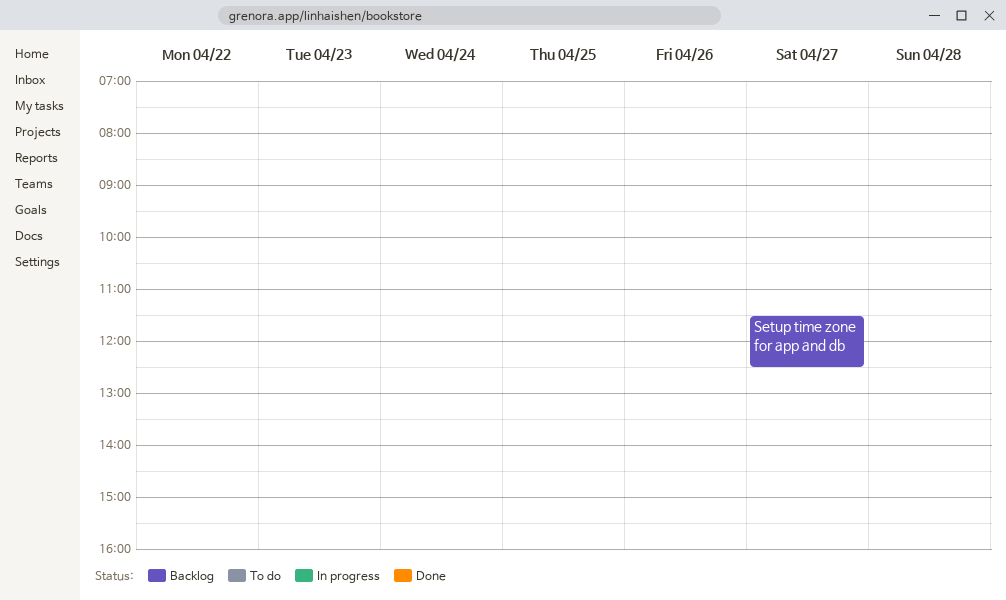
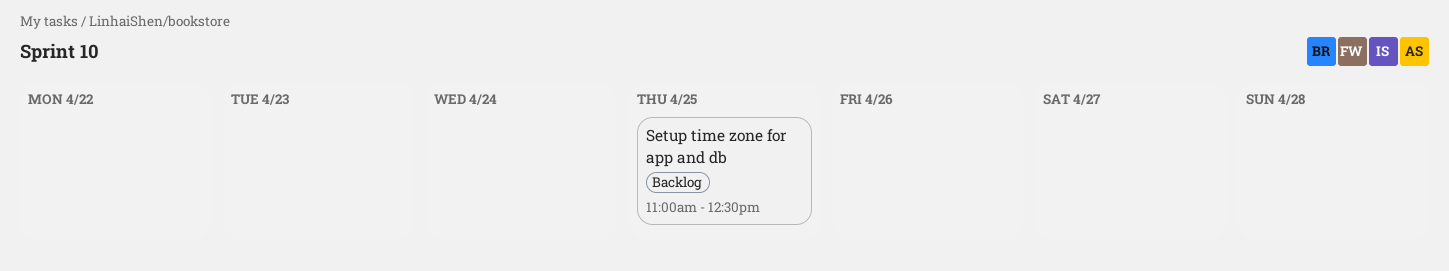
Setup time zone for app and db, day: Apr 27 -> Apr 25
Setup time zone for app and db, begins: 11:30 -> 11:00

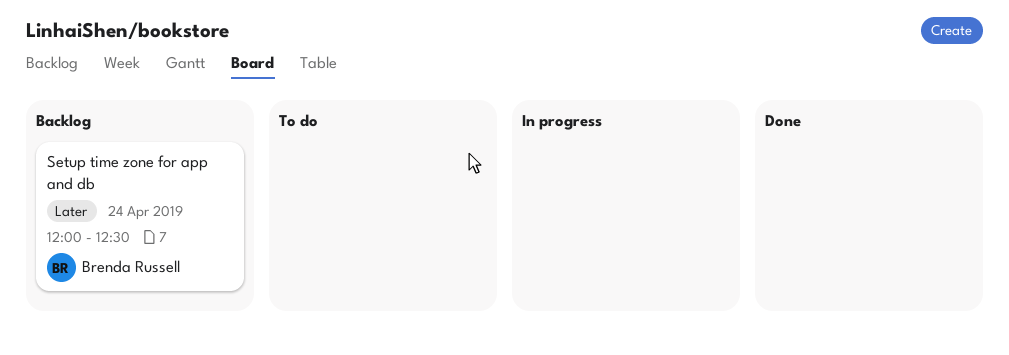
Setup time zone for app and db, day: Apr 25 -> Apr 24
Setup time zone for app and db, begins: 11:00 -> 12:00

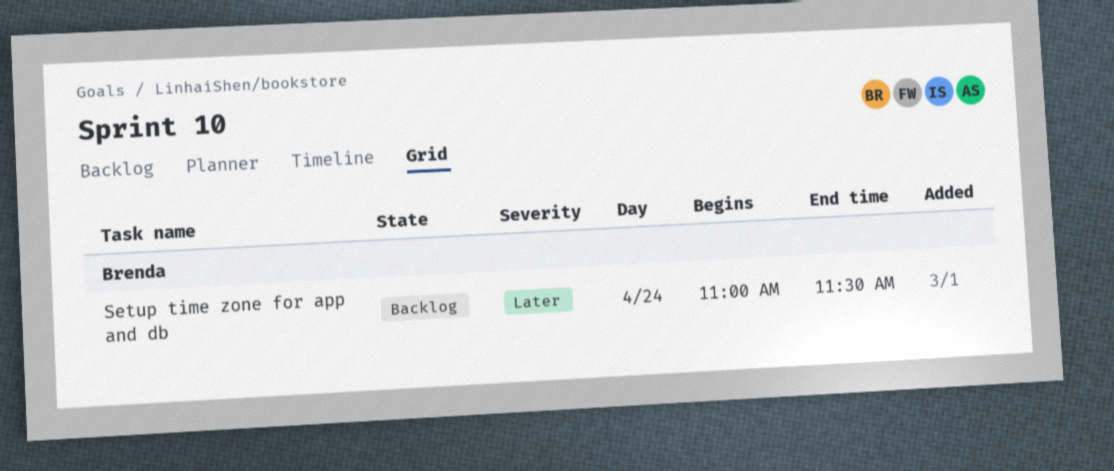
Setup time zone for app and db, begins: 12:00 -> 11:00
Setup time zone for app and db, ends: 12:30 -> 11:30

